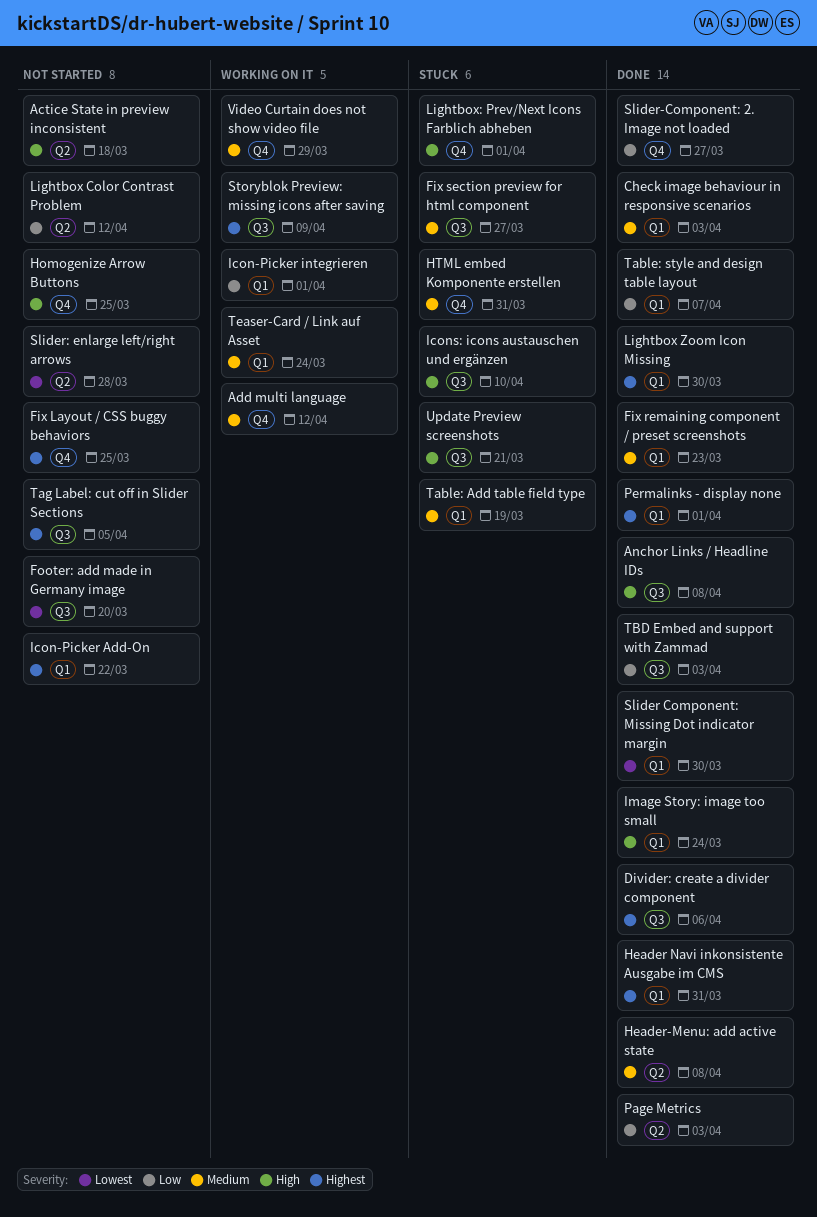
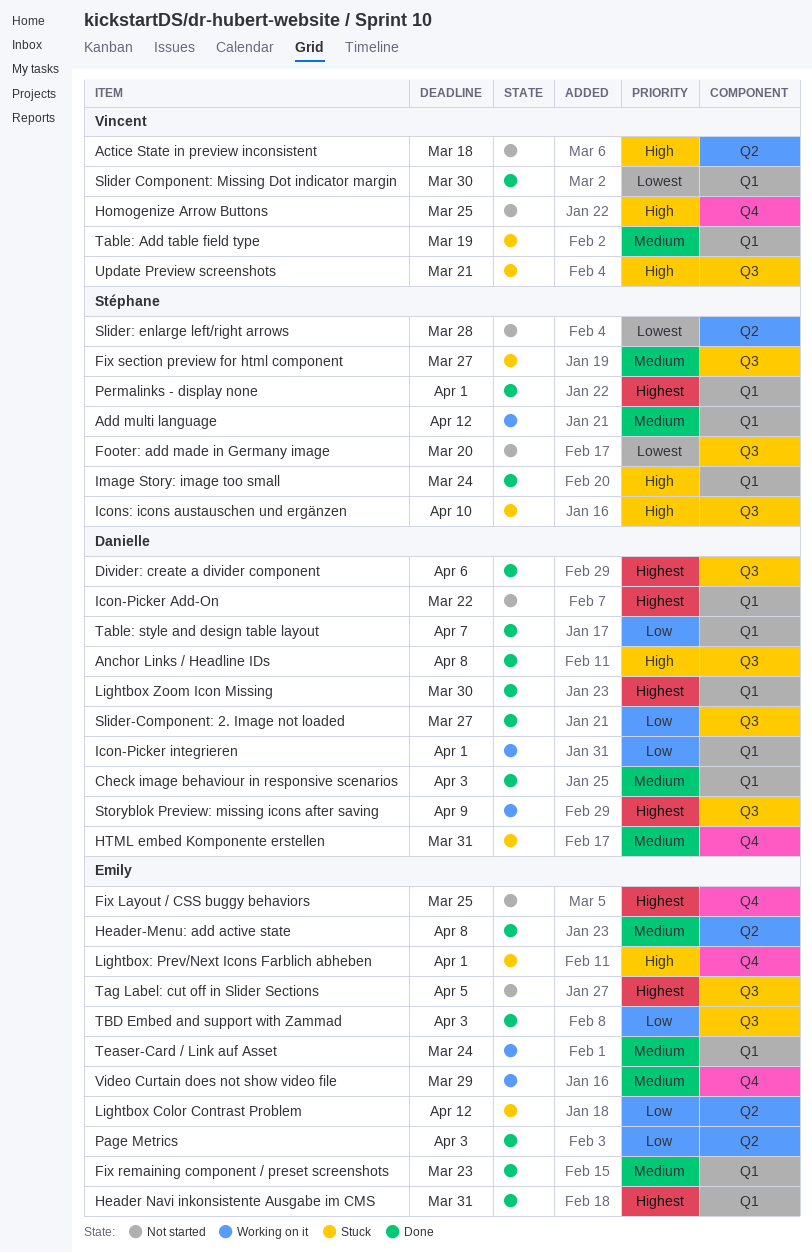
Add multi language, label: Q4 -> Q1
Lightbox Color Contrast Problem, status: Not started -> Stuck
Slider-Component: 2. Image not loaded, label: Q4 -> Q3

